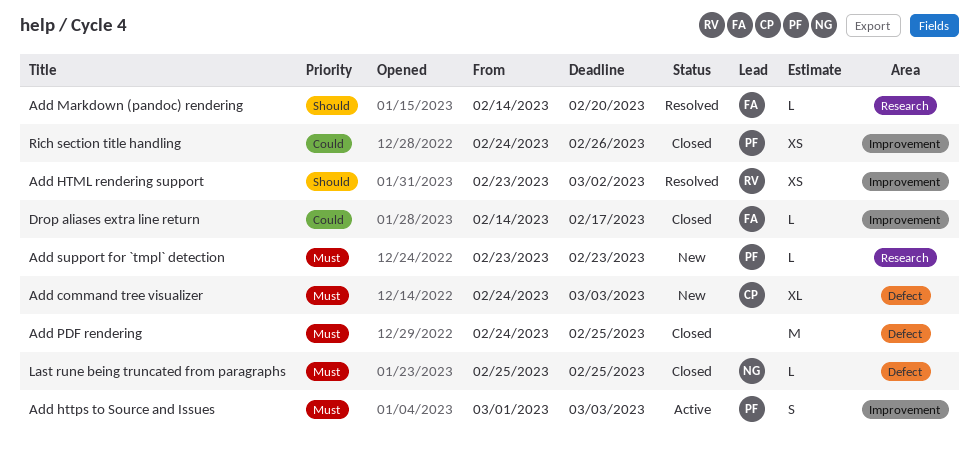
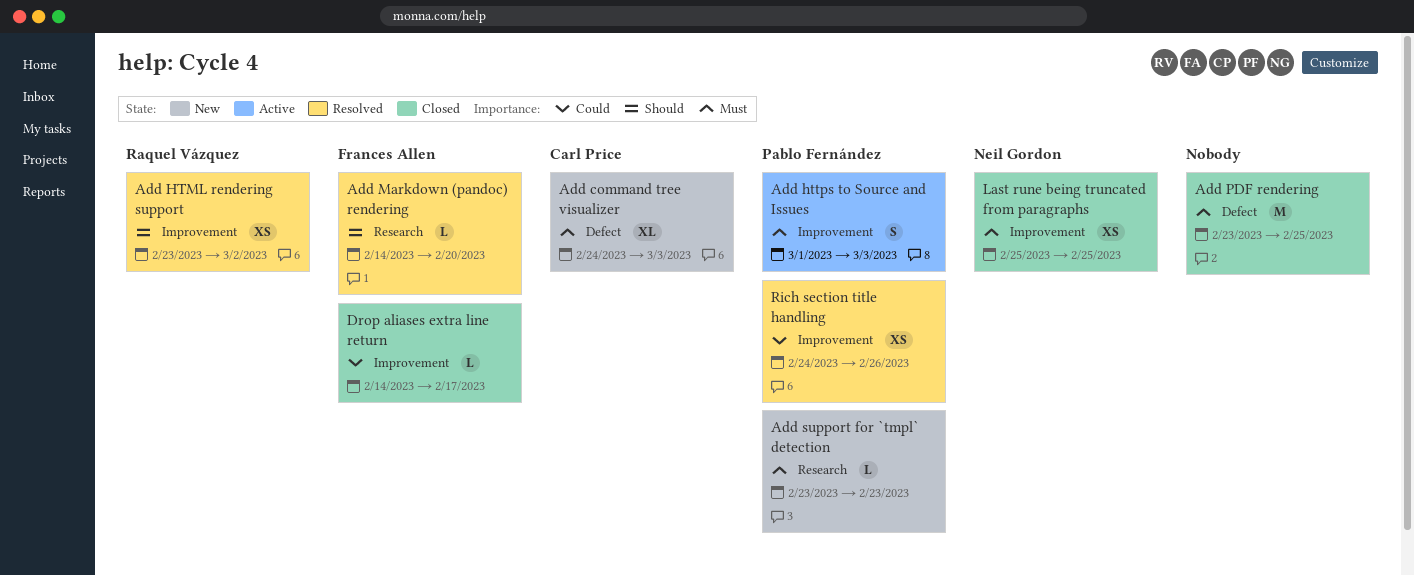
Add PDF rendering, start: Feb 24 -> Feb 23
Last rune being truncated from paragraphs, label: Defect -> Improvement
Last rune being truncated from paragraphs, estimate: L -> XS
Rich section title handling, status: Closed -> Resolved

